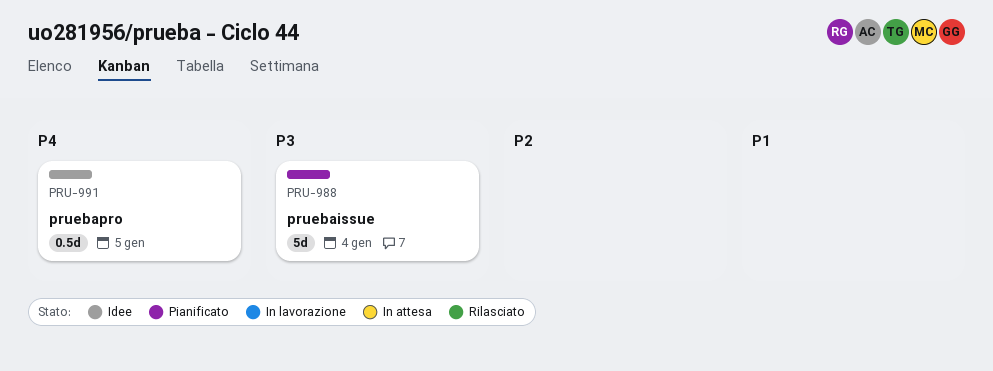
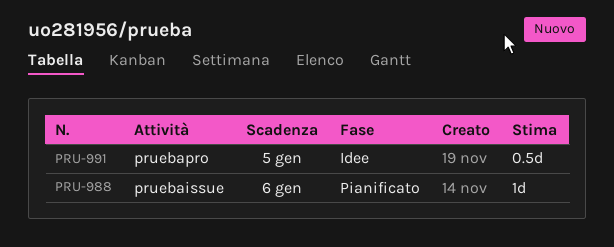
PRU-988, estimate: 5d -> 1d
PRU-988, due: Jan 4 -> Jan 6

